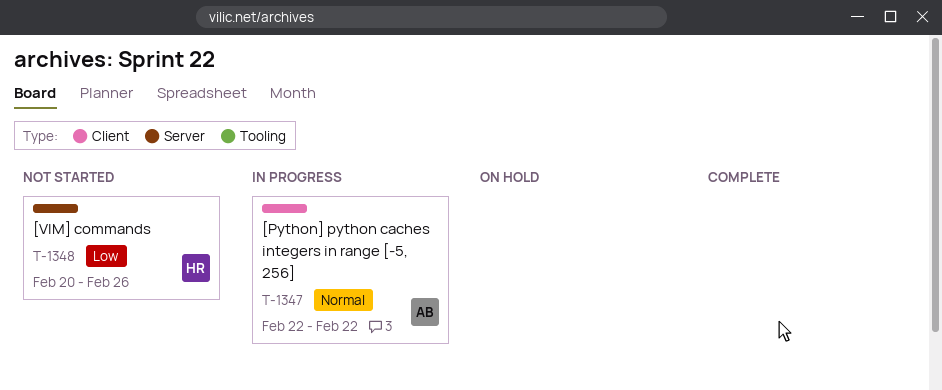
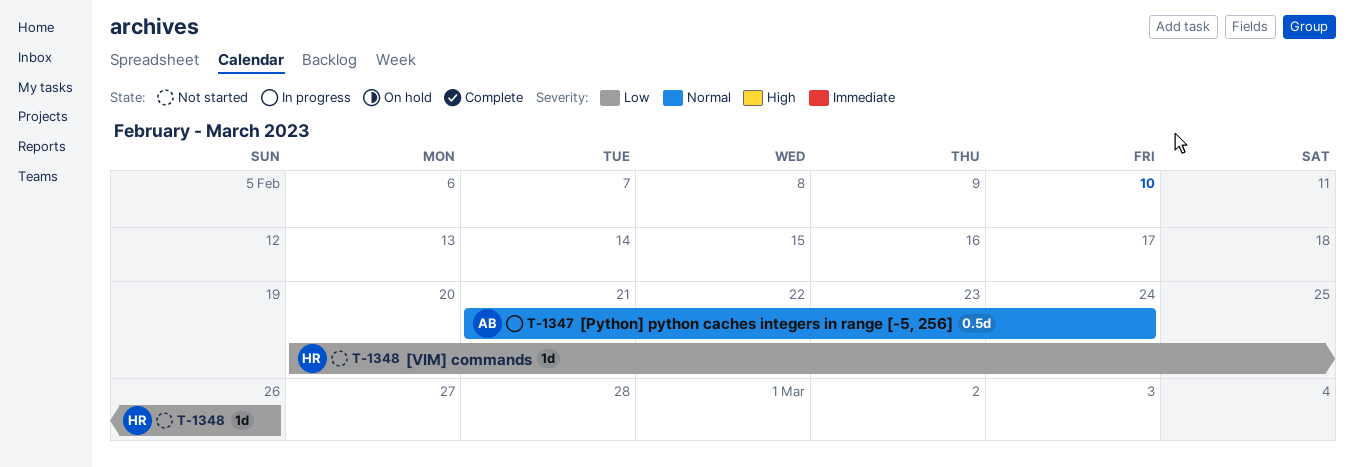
T-1347, start: Feb 22 -> Feb 21
T-1347, due: Feb 22 -> Feb 24

